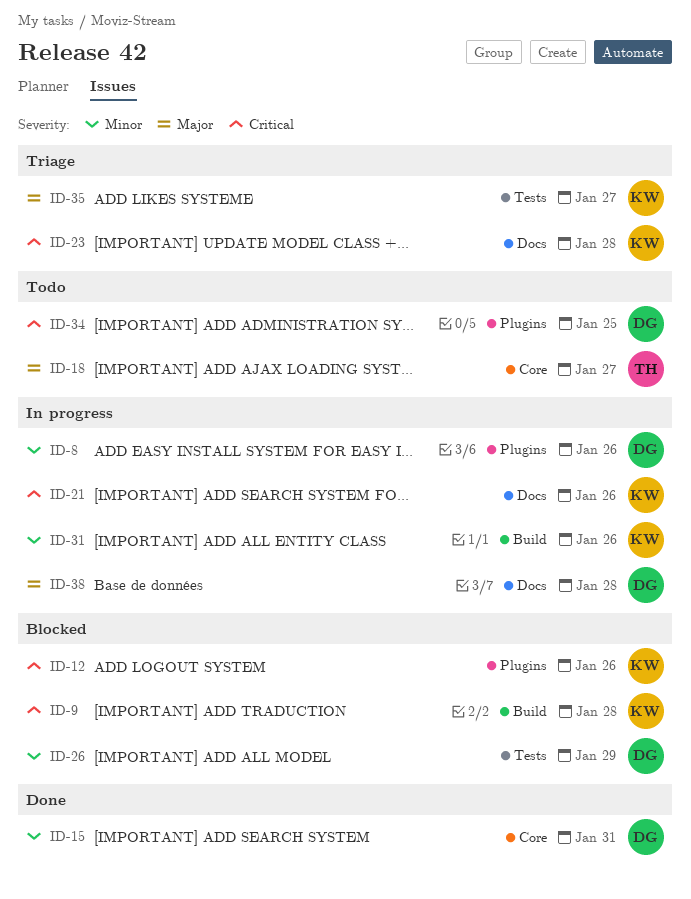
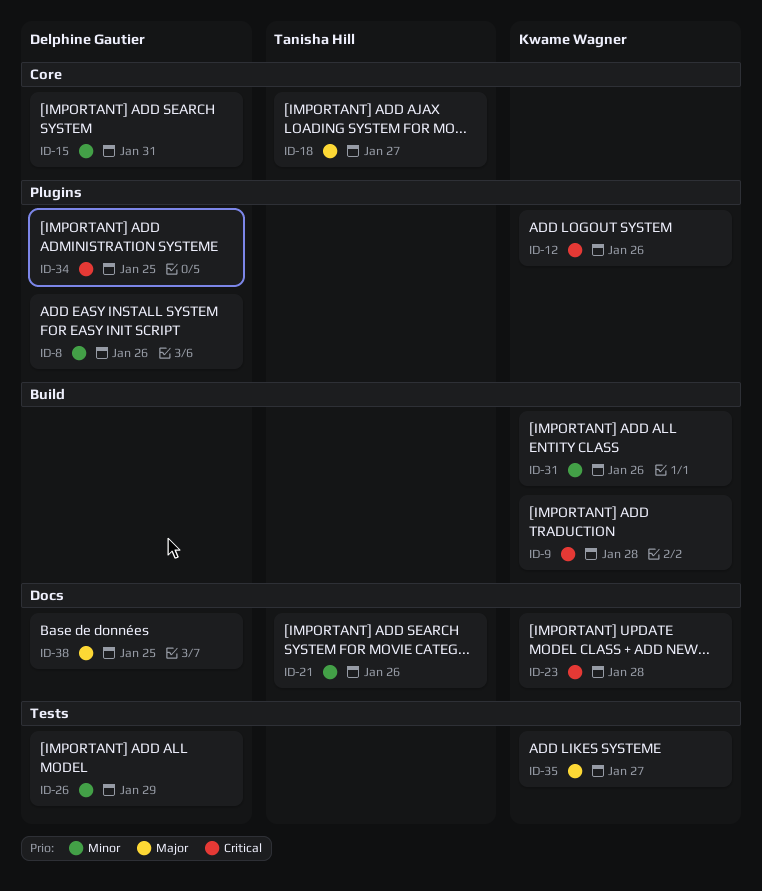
ID-21, owner: Kwame Wagner -> Tanisha Hill
ID-21, priority: Critical -> Minor
ID-38, due: Jan 28 -> Jan 25

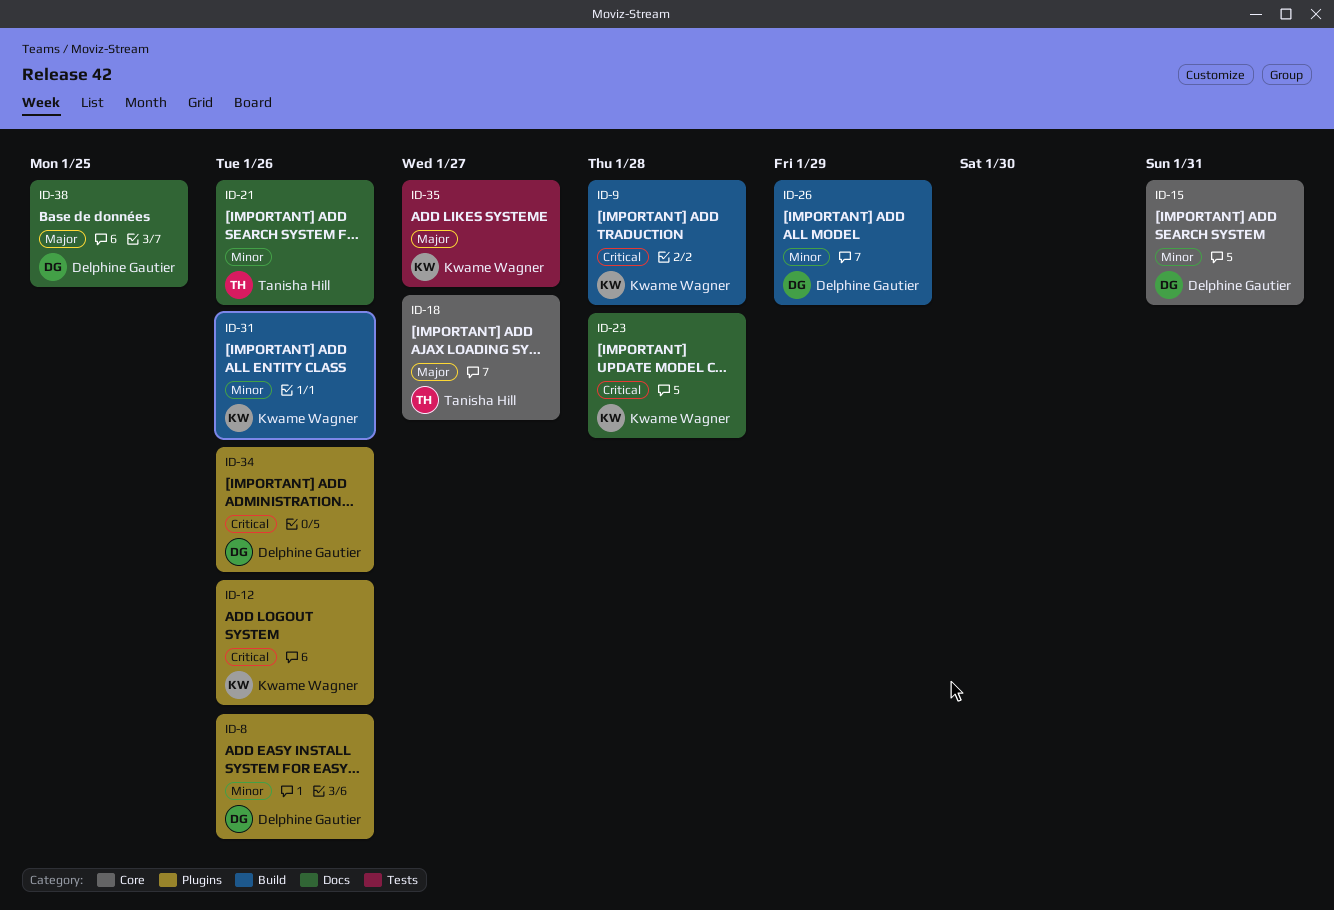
ID-26, label: Tests -> Build
ID-34, due: Jan 25 -> Jan 26

